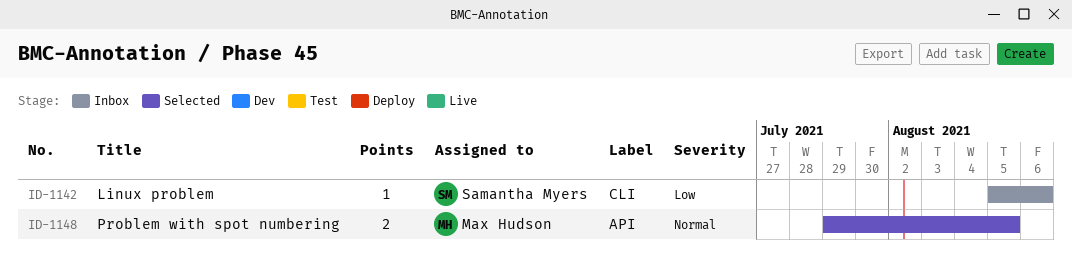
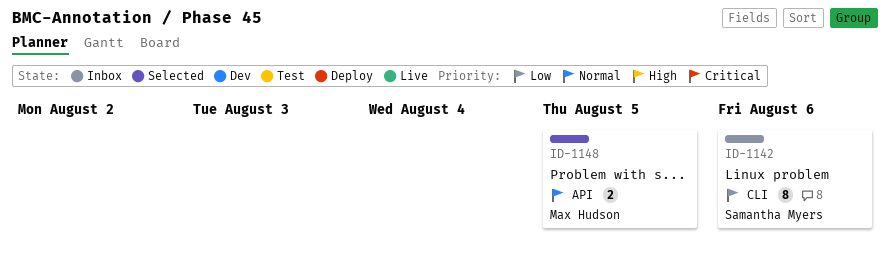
ID-1142, estimate: 1 -> 8

